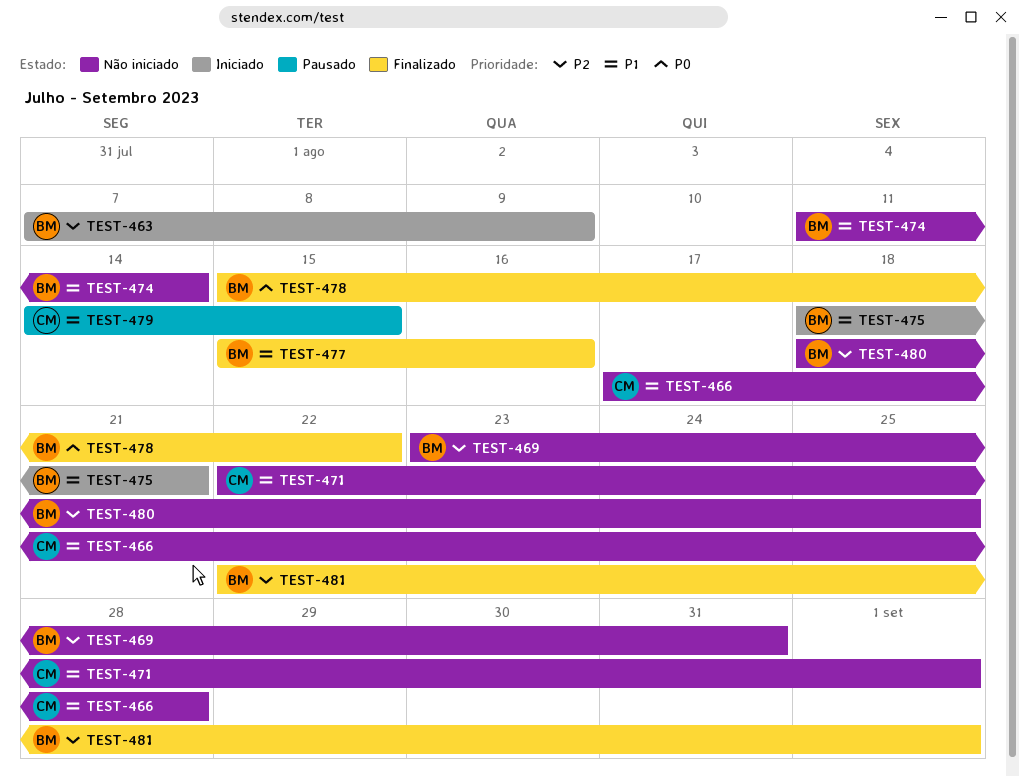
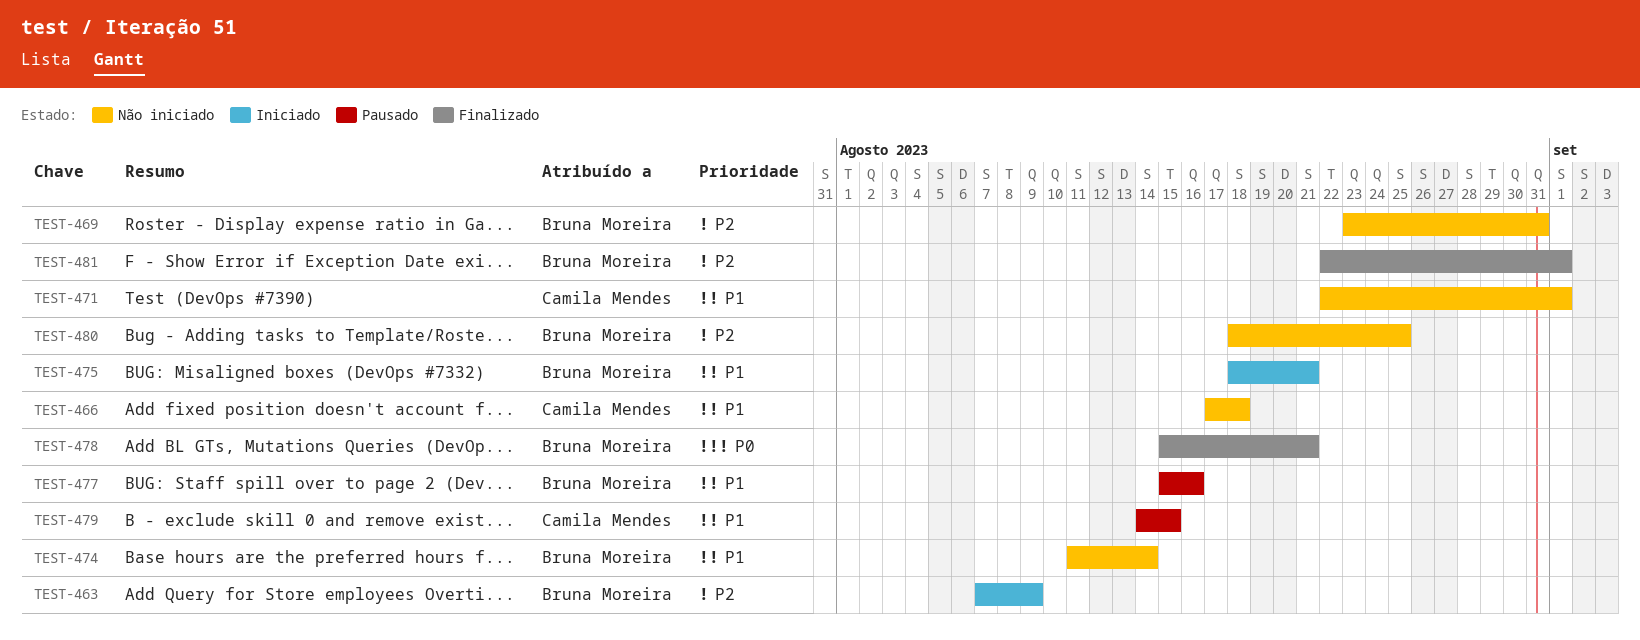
TEST-466, due: Aug 28 -> Aug 18
TEST-477, status: Finalizado -> Pausado
TEST-478, due: Aug 22 -> Aug 21

